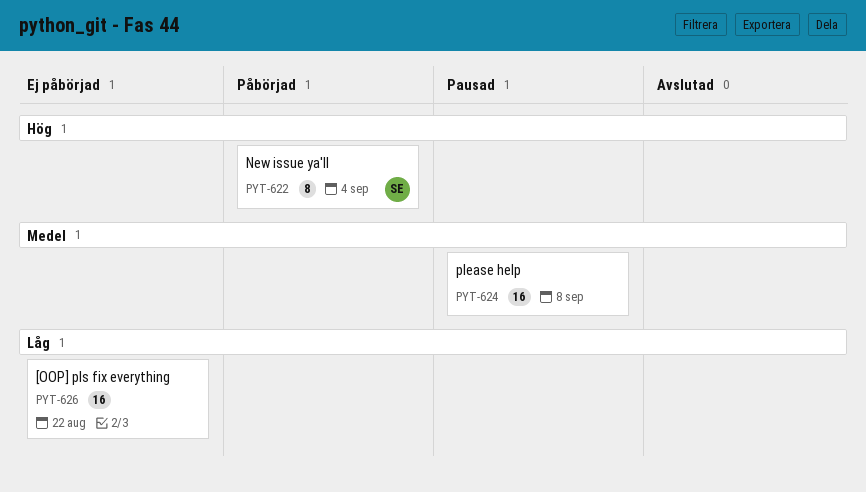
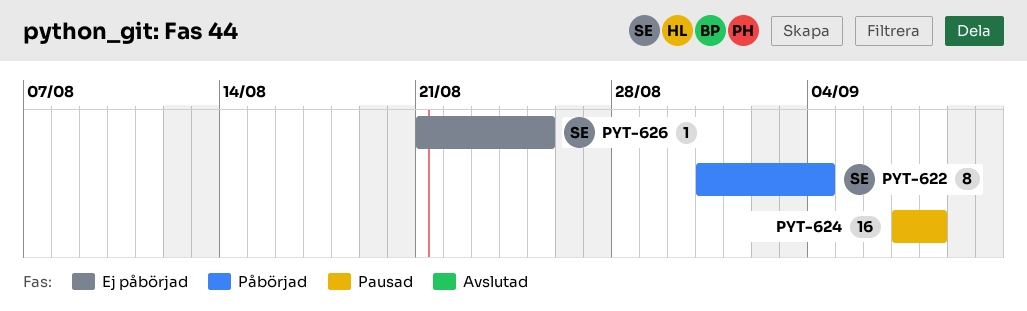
PYT-626, owner: none -> SE
PYT-626, estimate: 16 -> 1
PYT-626, due: Aug 22 -> Aug 25

